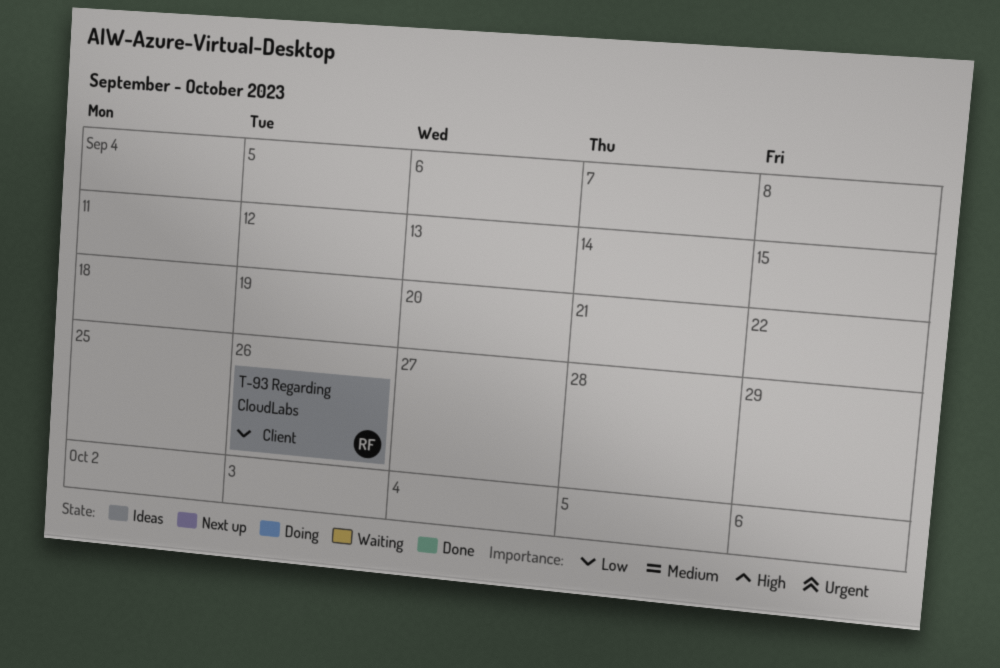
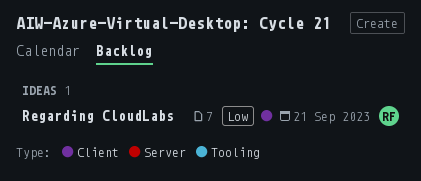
Regarding CloudLabs, due: Sep 26 -> Sep 21

